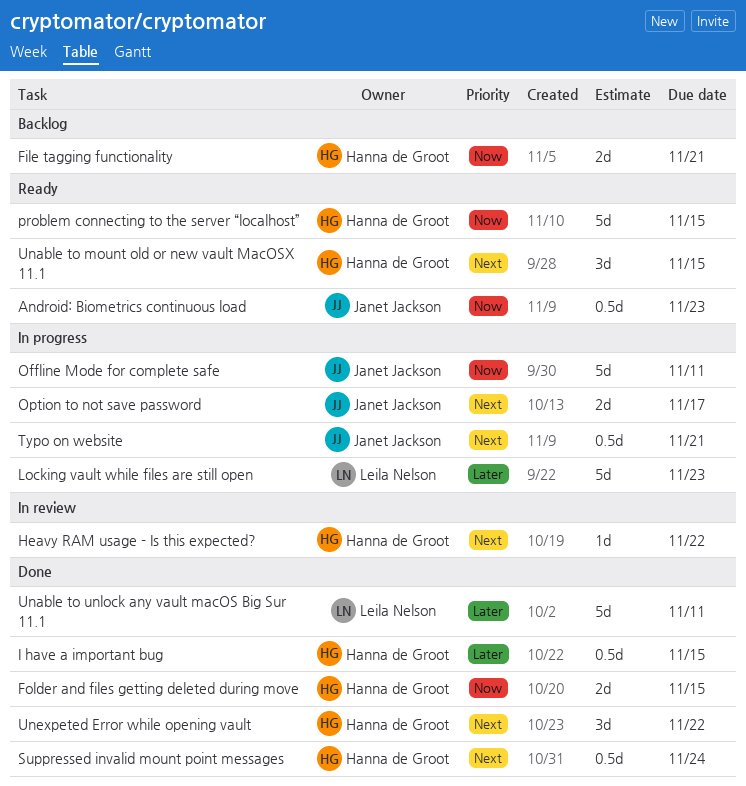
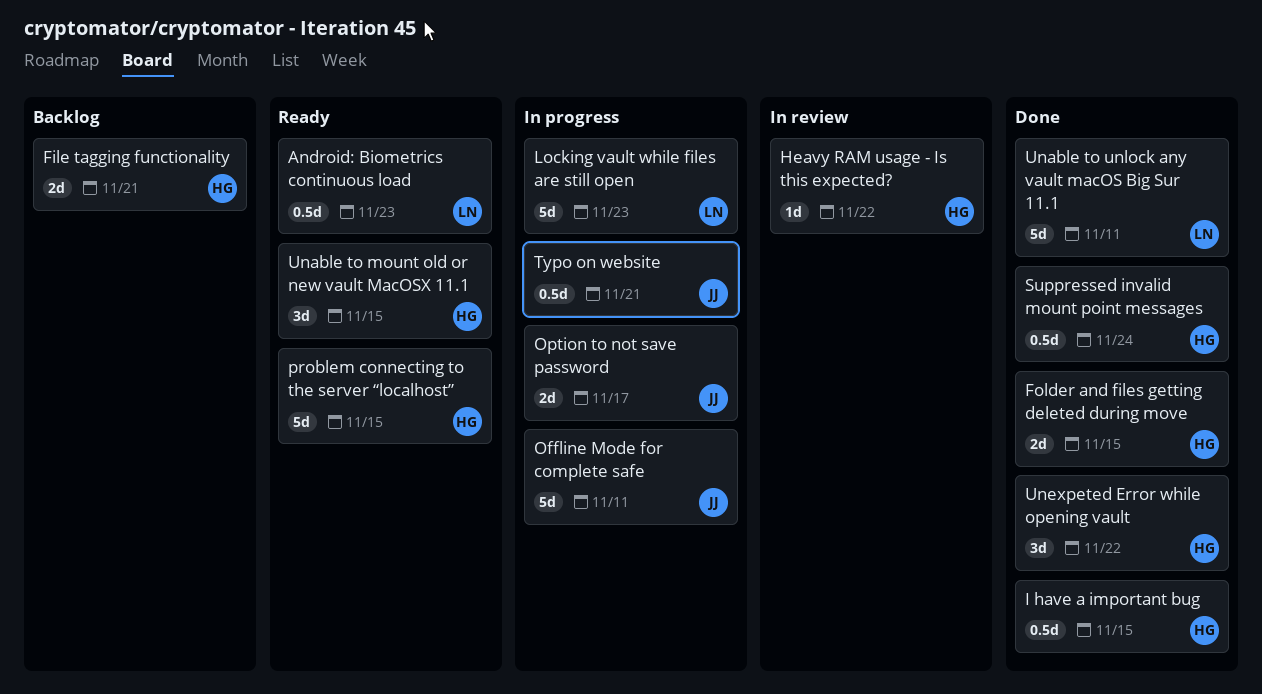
Android: Biometrics continuous load, owner: Janet Jackson -> Leila Nelson

